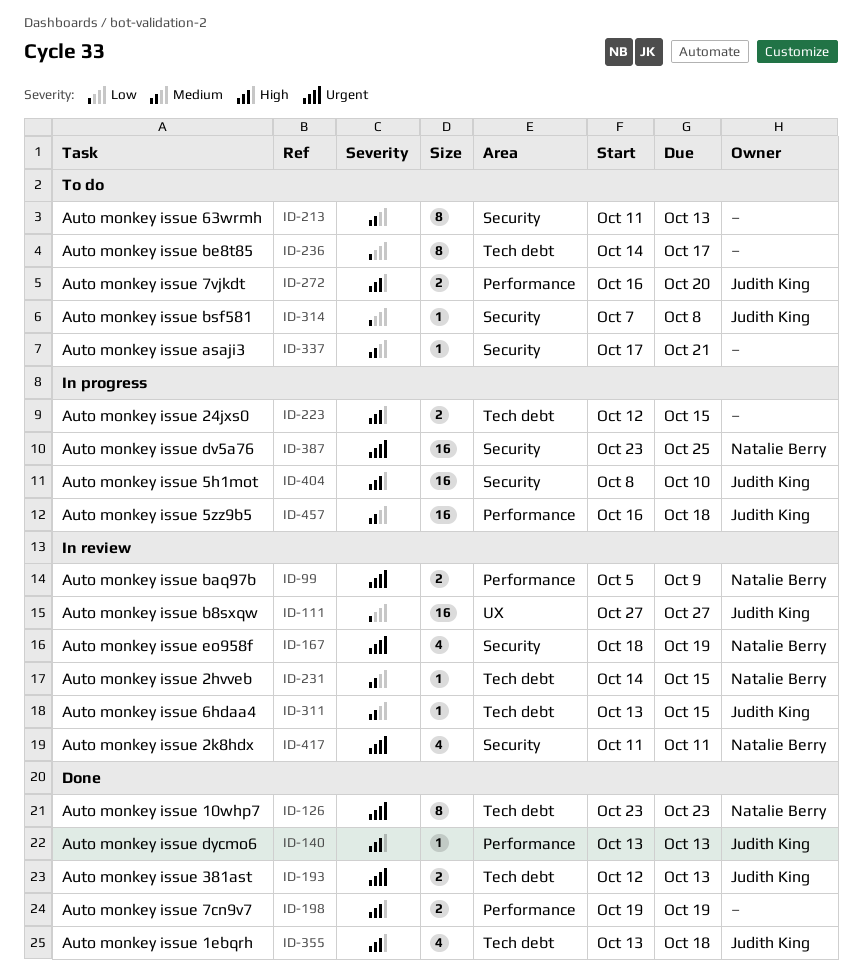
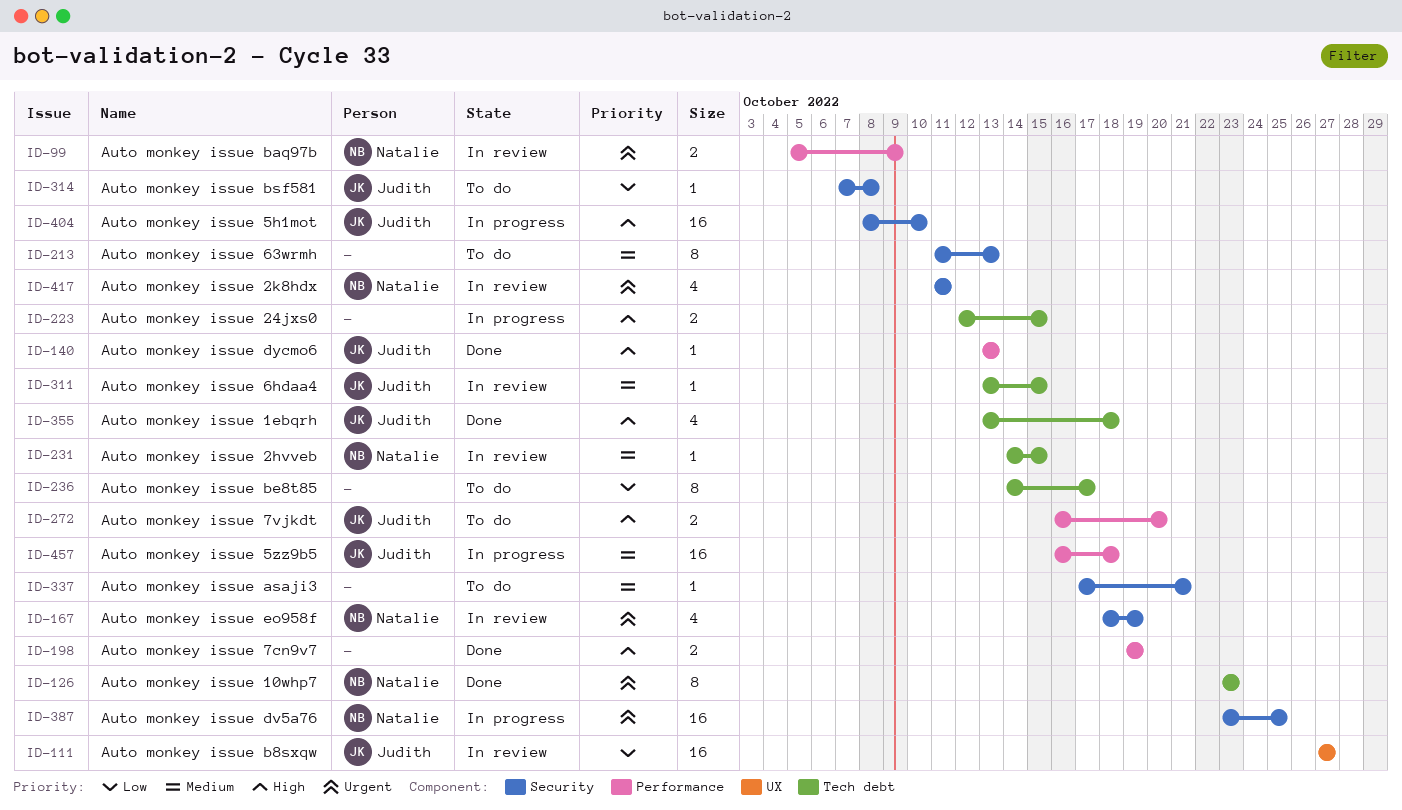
ID-193: present -> none

